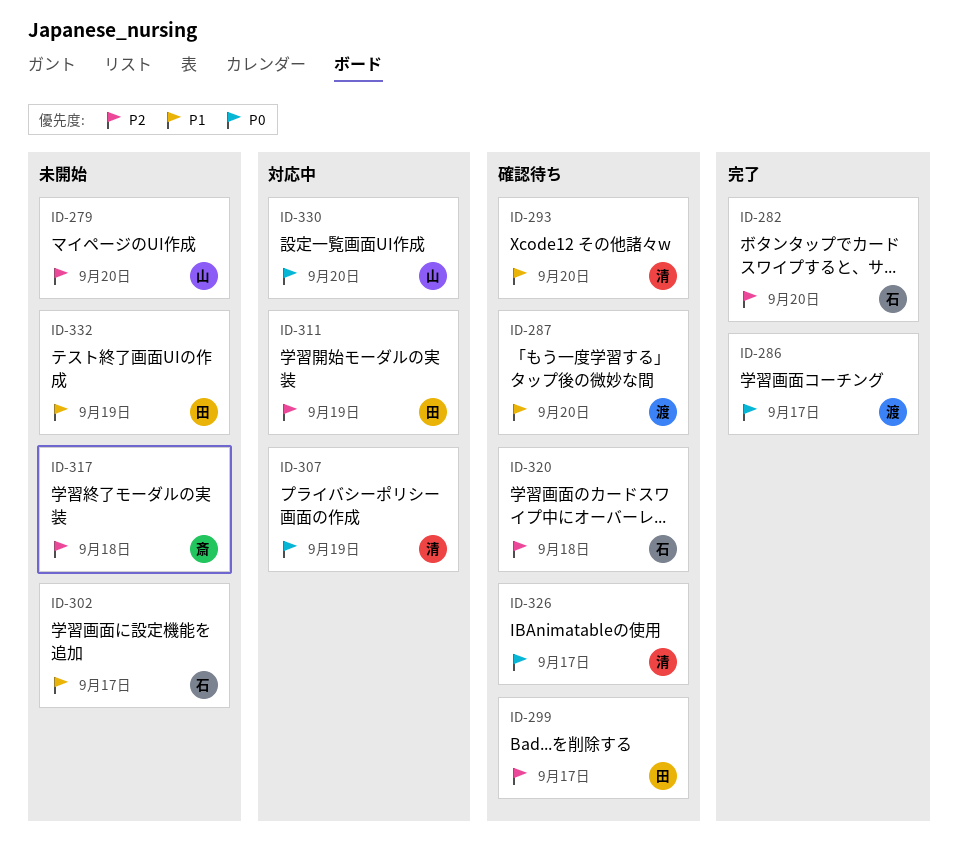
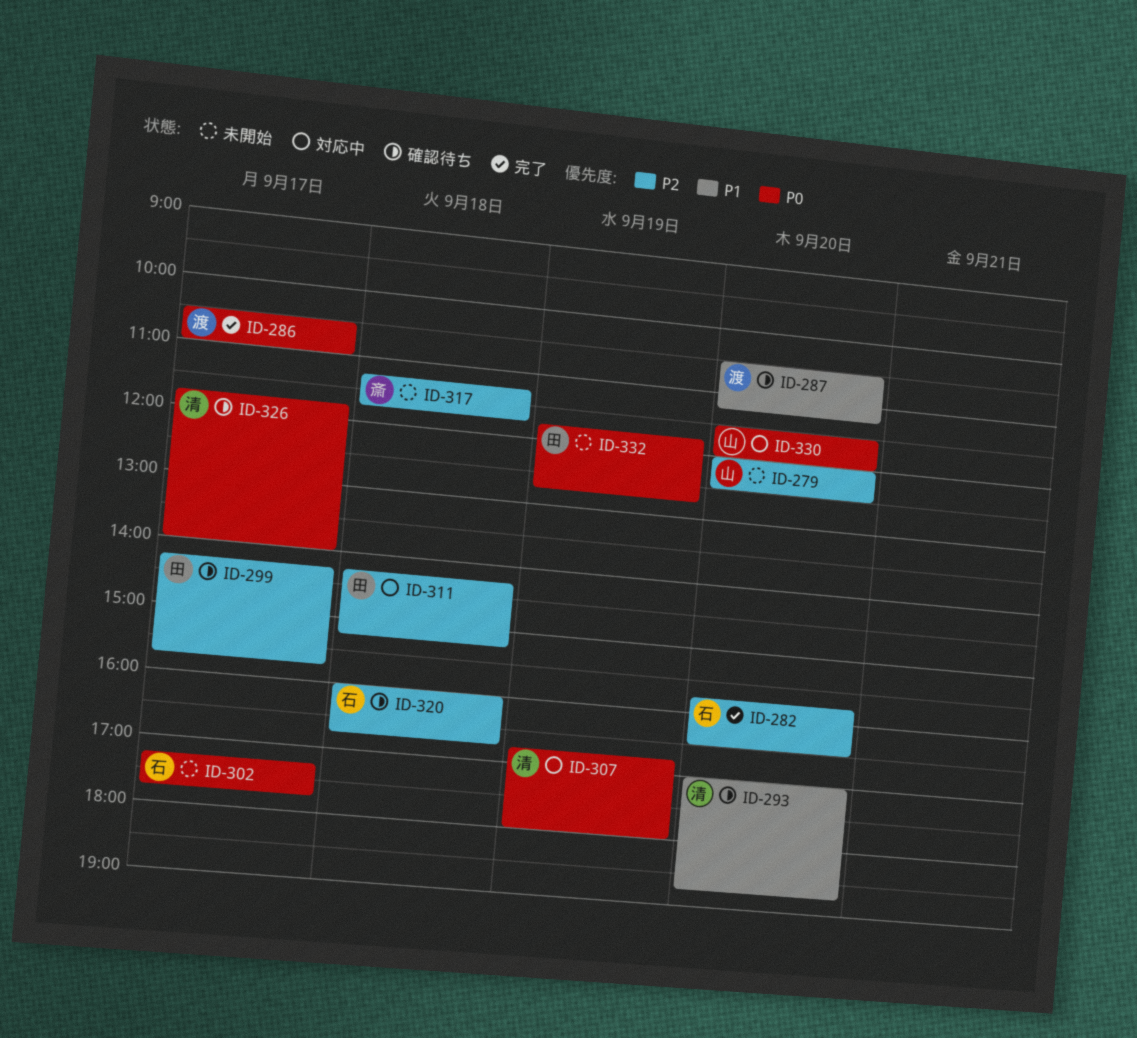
ID-302, priority: P1 -> P0
ID-311, day: Sep 19 -> Sep 18
ID-332, priority: P1 -> P0

